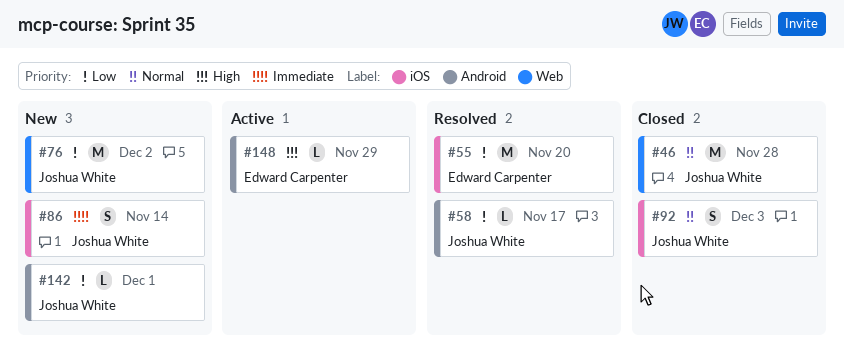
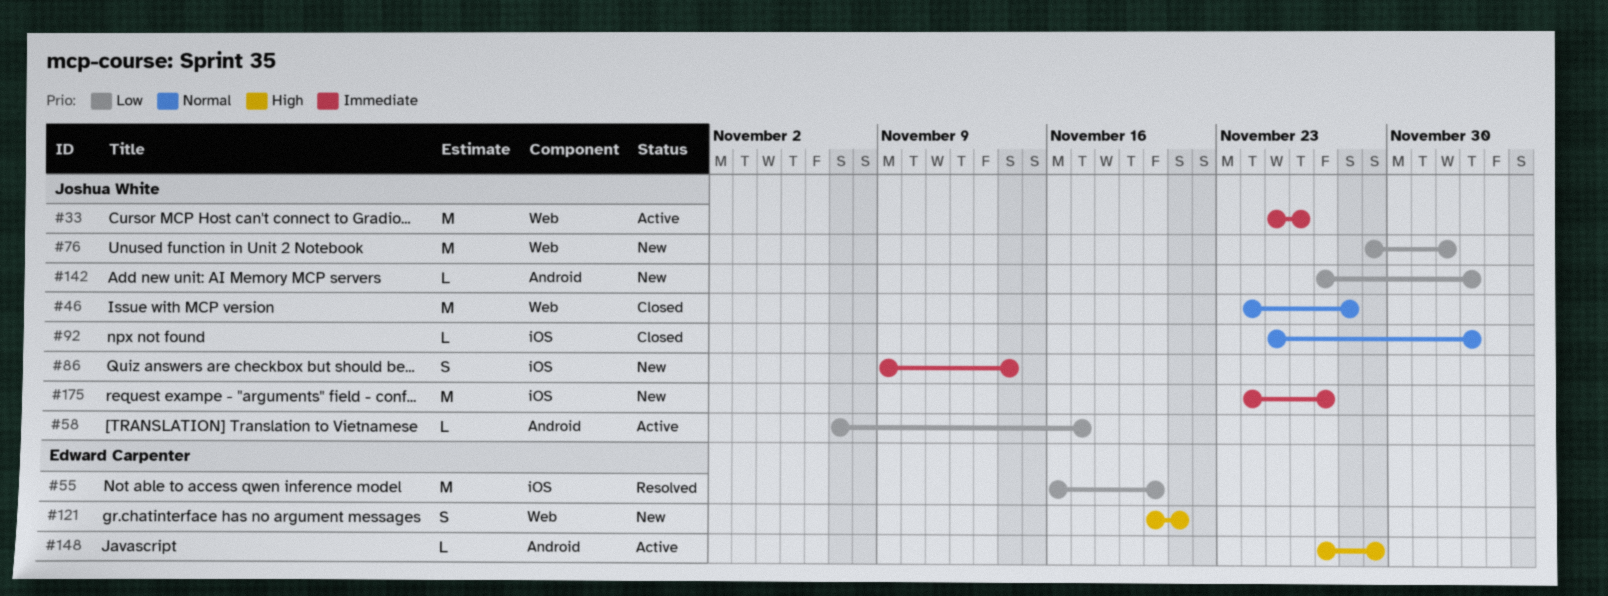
#33: none -> present
#58, status: Resolved -> Active
#92, estimate: S -> L
#121: none -> present
#142, due: Dec 1 -> Dec 3
#175: none -> present

